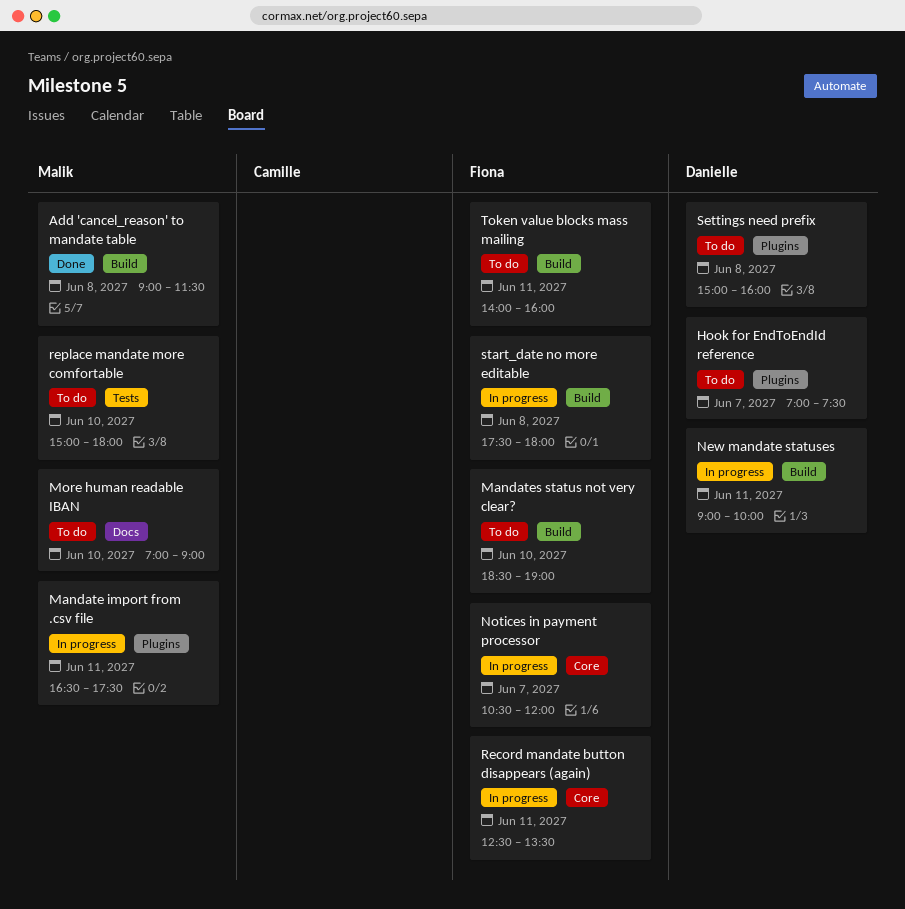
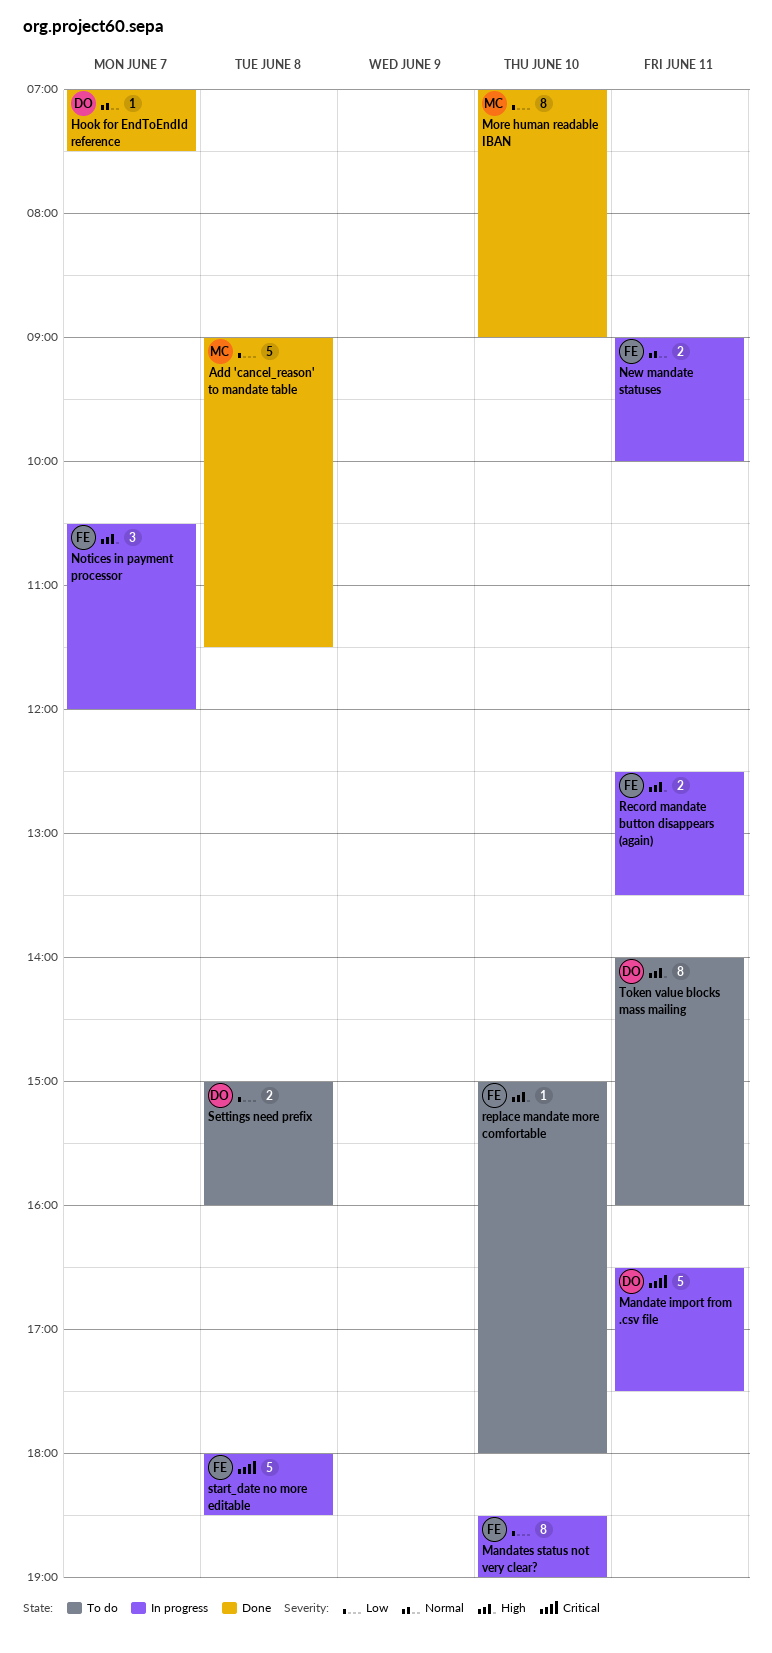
Hook for EndToEndId reference, status: To do -> Done
Mandate import from .csv file, owner: Malik -> Danielle
Mandates status not very clear?, status: To do -> In progress
More human readable IBAN, status: To do -> Done
New mandate statuses, owner: Danielle -> Fiona
replace mandate more comfortable, owner: Malik -> Fiona
start_date no more editable, begins: 17:30 -> 18:00
start_date no more editable, ends: 18:00 -> 18:30
Token value blocks mass mailing, owner: Fiona -> Danielle

